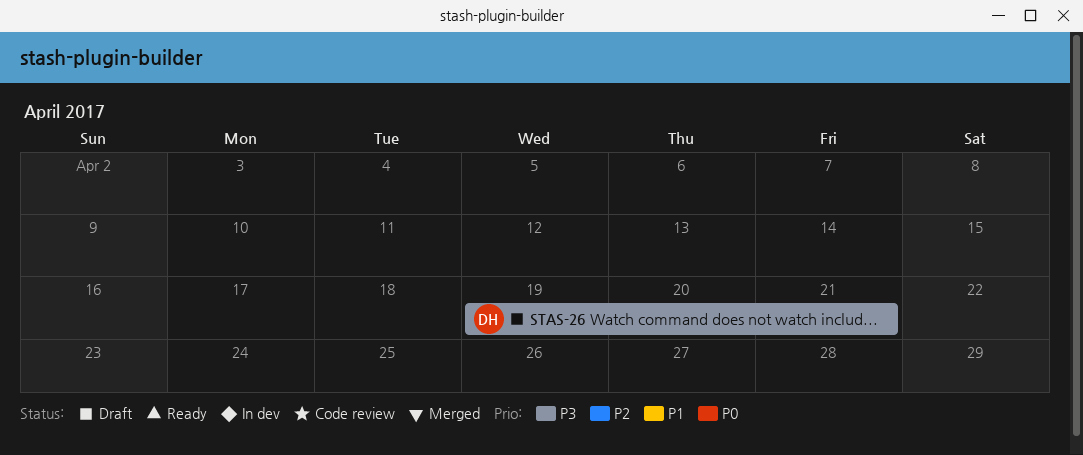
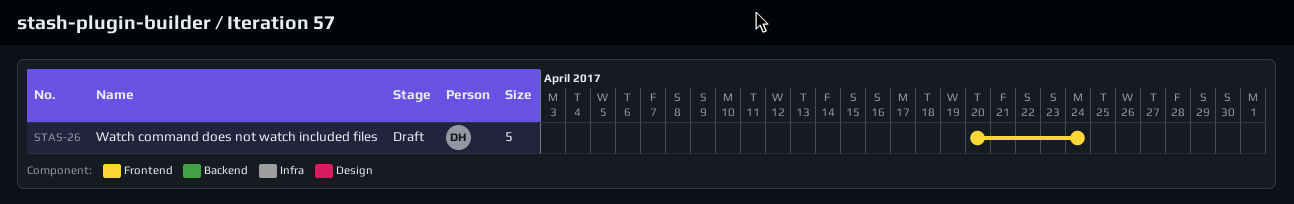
STAS-26, start: Apr 19 -> Apr 20
STAS-26, due: Apr 21 -> Apr 24

